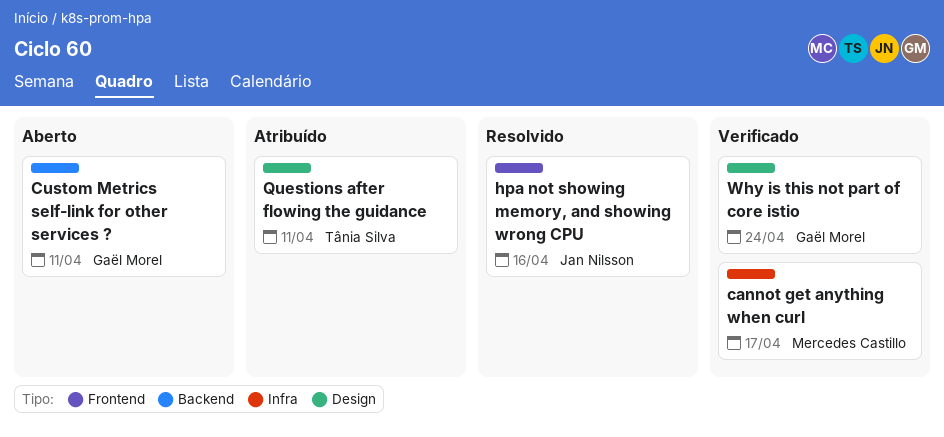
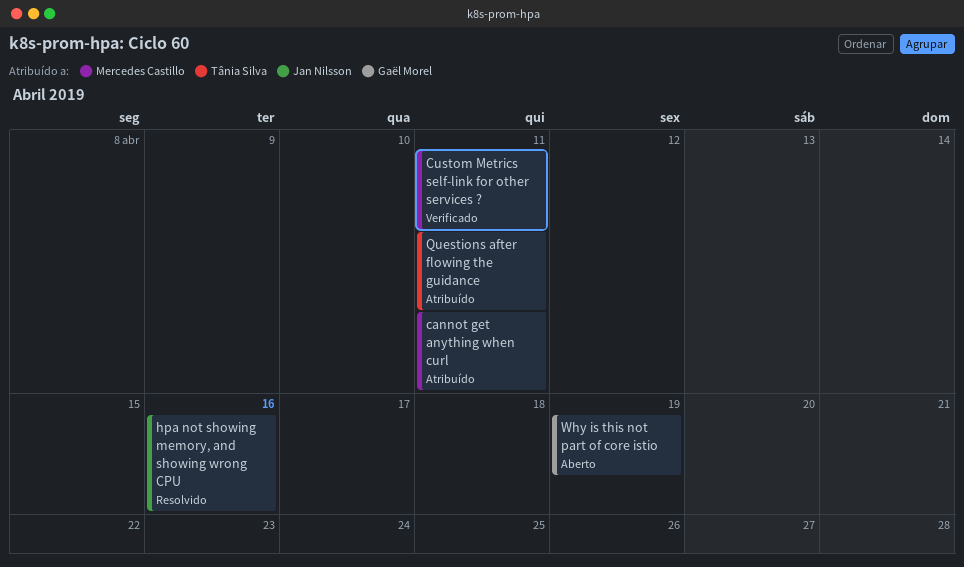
cannot get anything when curl, status: Verificado -> Atribuído
cannot get anything when curl, due: Apr 17 -> Apr 11
Custom Metrics self-link for other services ?, status: Aberto -> Verificado
Custom Metrics self-link for other services ?, owner: Gaël Morel -> Mercedes Castillo
Why is this not part of core istio, status: Verificado -> Aberto
Why is this not part of core istio, due: Apr 24 -> Apr 19

